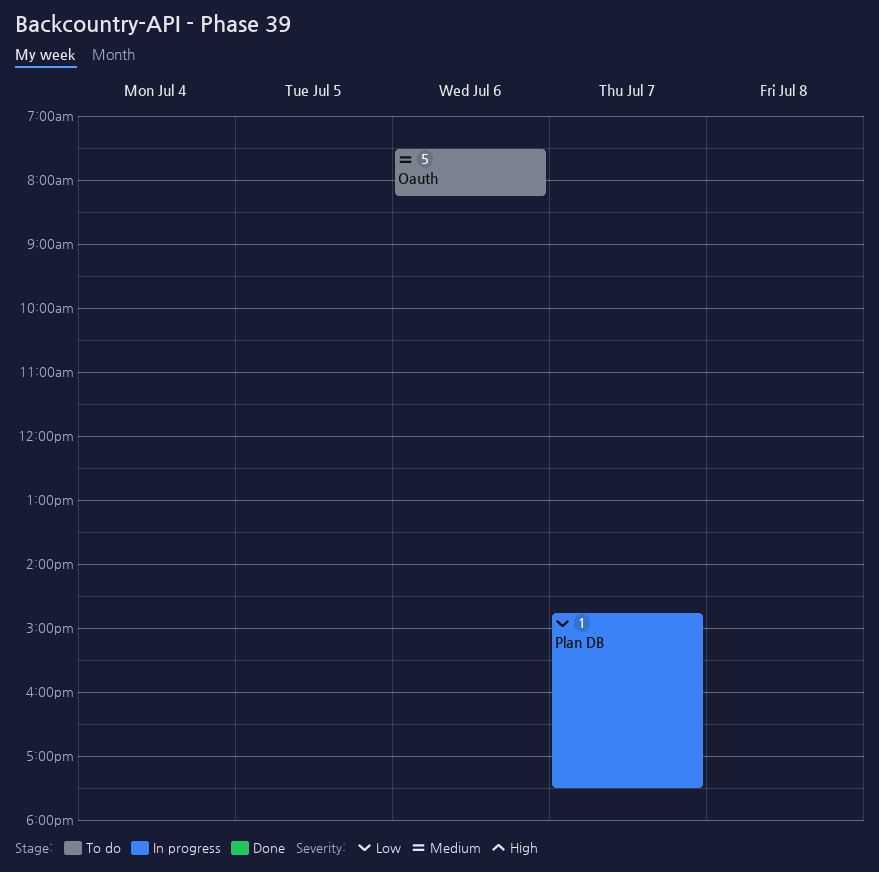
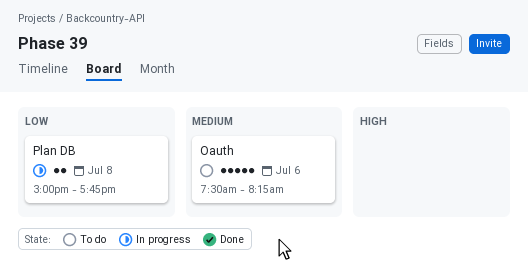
Plan DB, estimate: 1 -> 2
Plan DB, day: Jul 7 -> Jul 8
Plan DB, begins: 14:45 -> 15:00
Plan DB, ends: 17:30 -> 17:45

